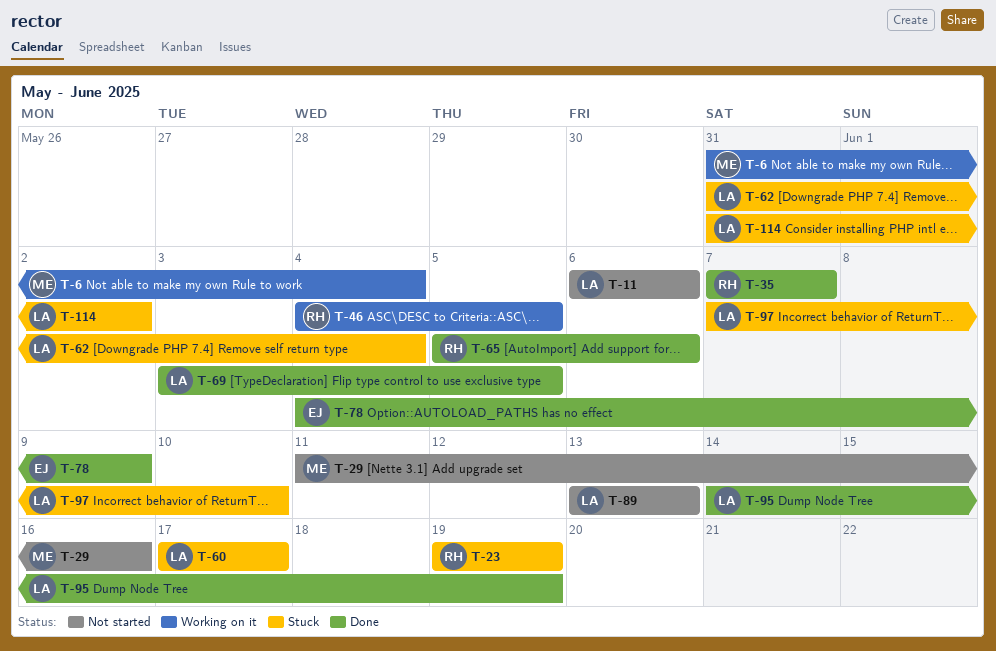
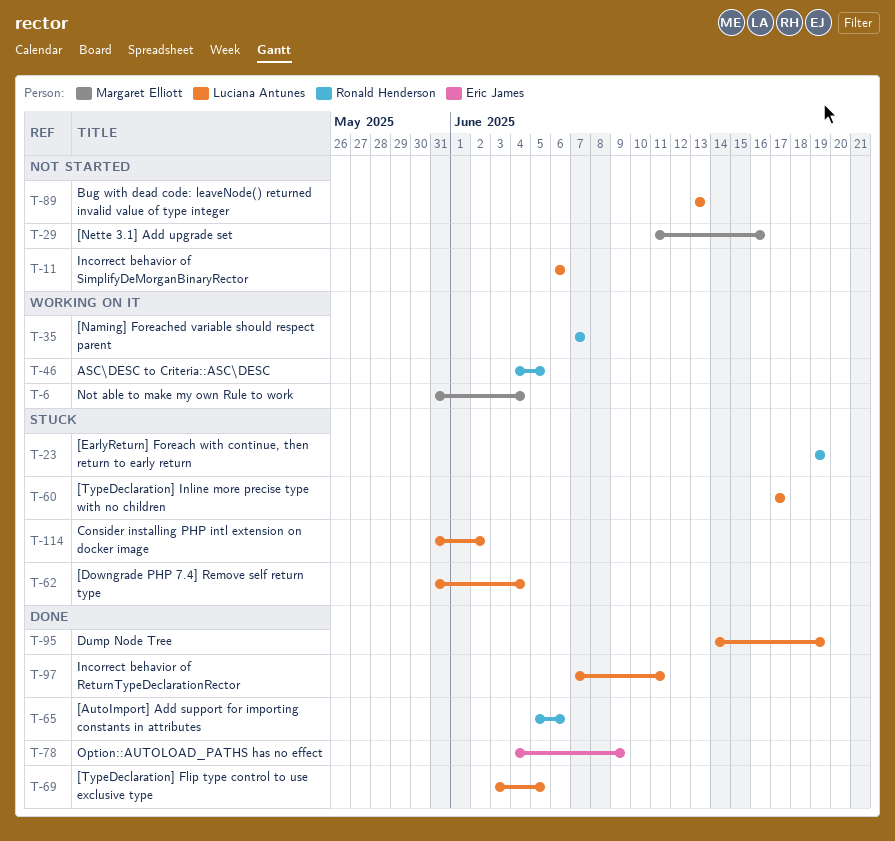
T-35, status: Done -> Working on it
T-97, status: Stuck -> Done
T-97, due: Jun 10 -> Jun 11

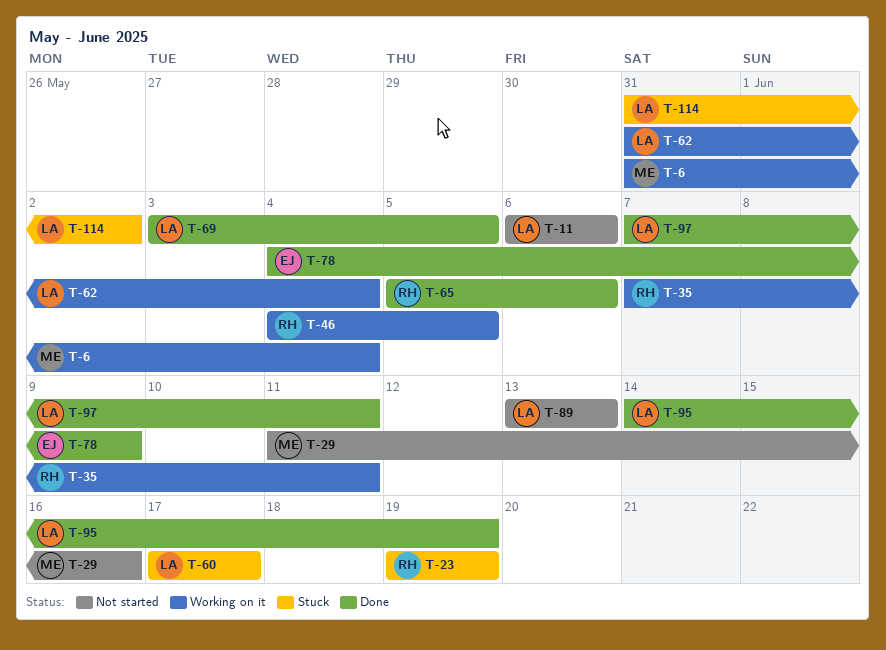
T-35, due: Jun 7 -> Jun 11
T-62, status: Stuck -> Working on it

